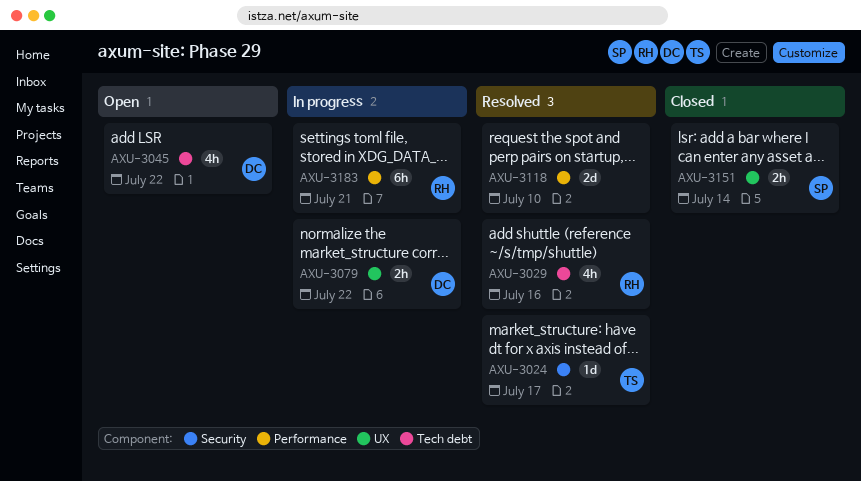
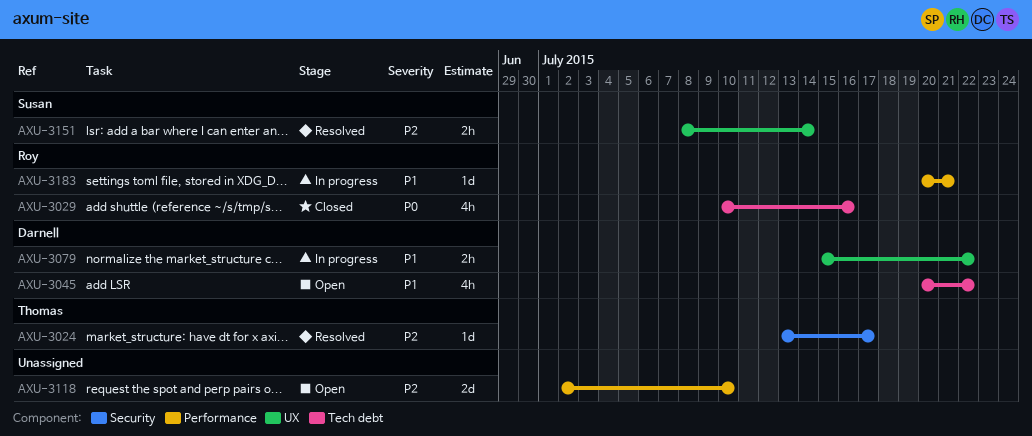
AXU-3029, status: Resolved -> Closed
AXU-3118, status: Resolved -> Open
AXU-3151, status: Closed -> Resolved
AXU-3183, estimate: 6h -> 1d

